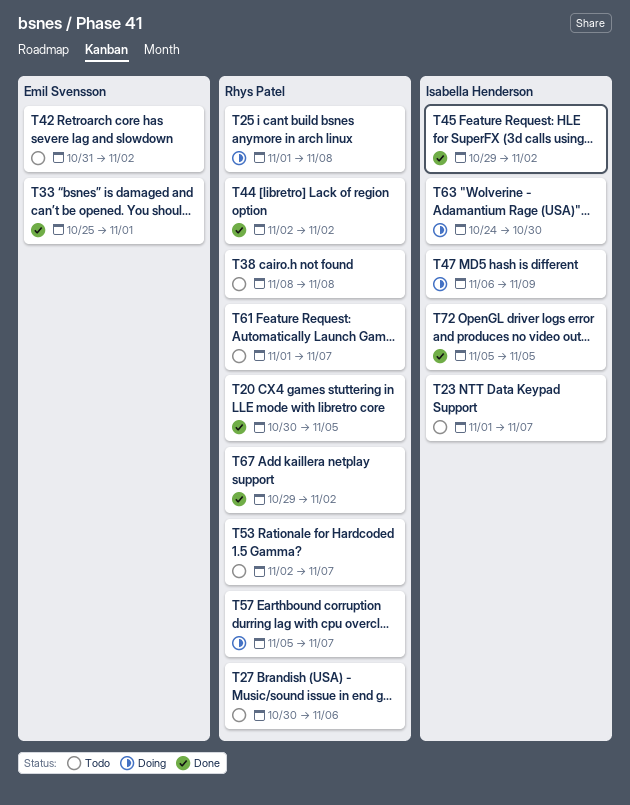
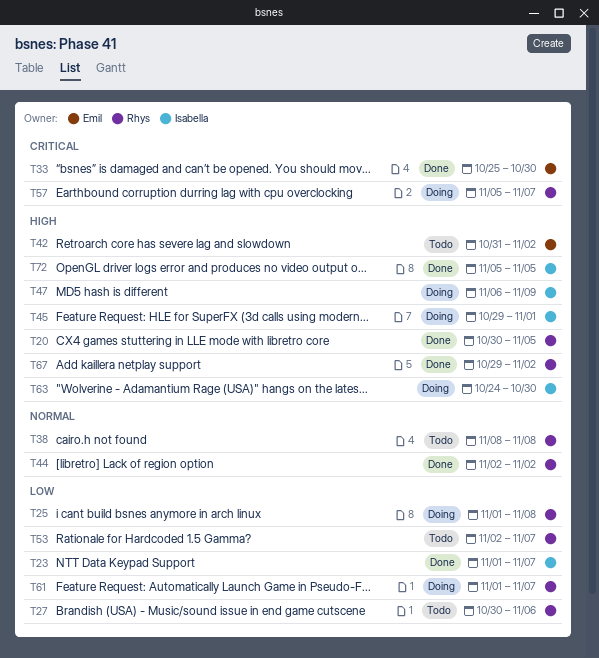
T23, status: Todo -> Done
T33, due: Nov 1 -> Oct 30
T45, status: Done -> Doing
T45, due: Nov 2 -> Nov 1
T61, status: Todo -> Doing

